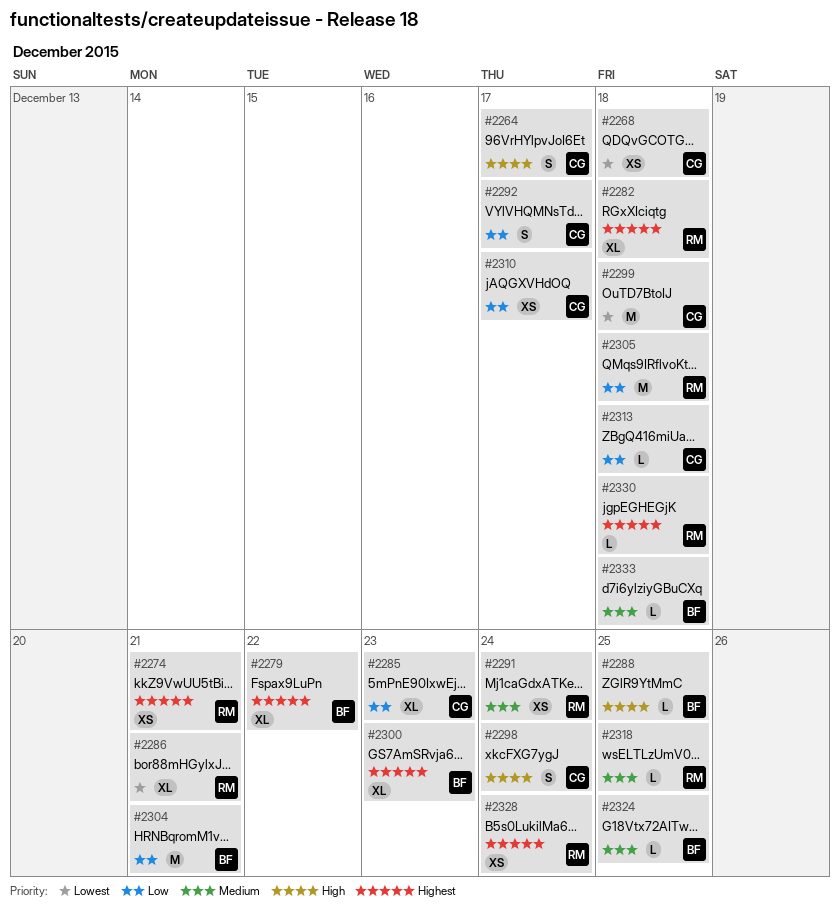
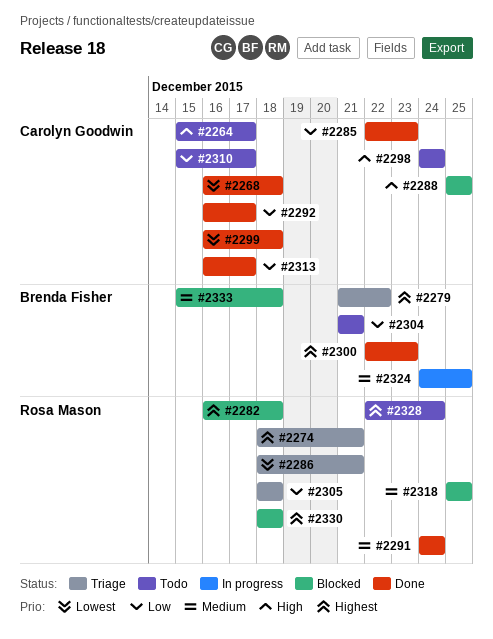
#2288, owner: Brenda Fisher -> Carolyn Goodwin
#2313, due: Dec 18 -> Dec 17

